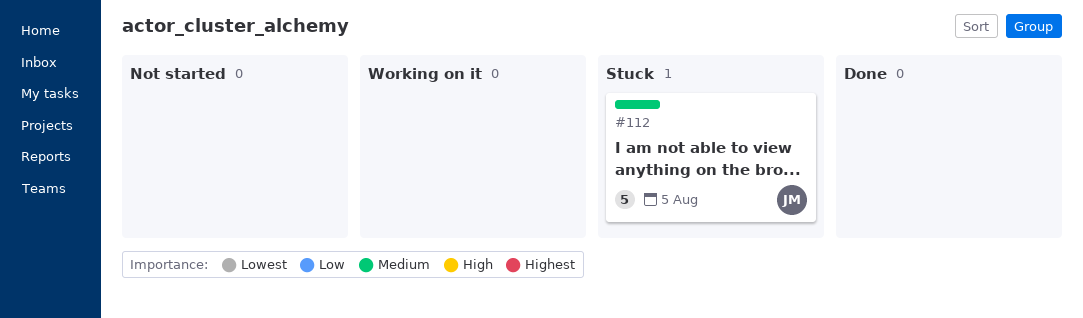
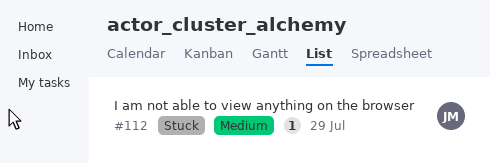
#112, estimate: 5 -> 1
#112, due: Aug 5 -> Jul 29

